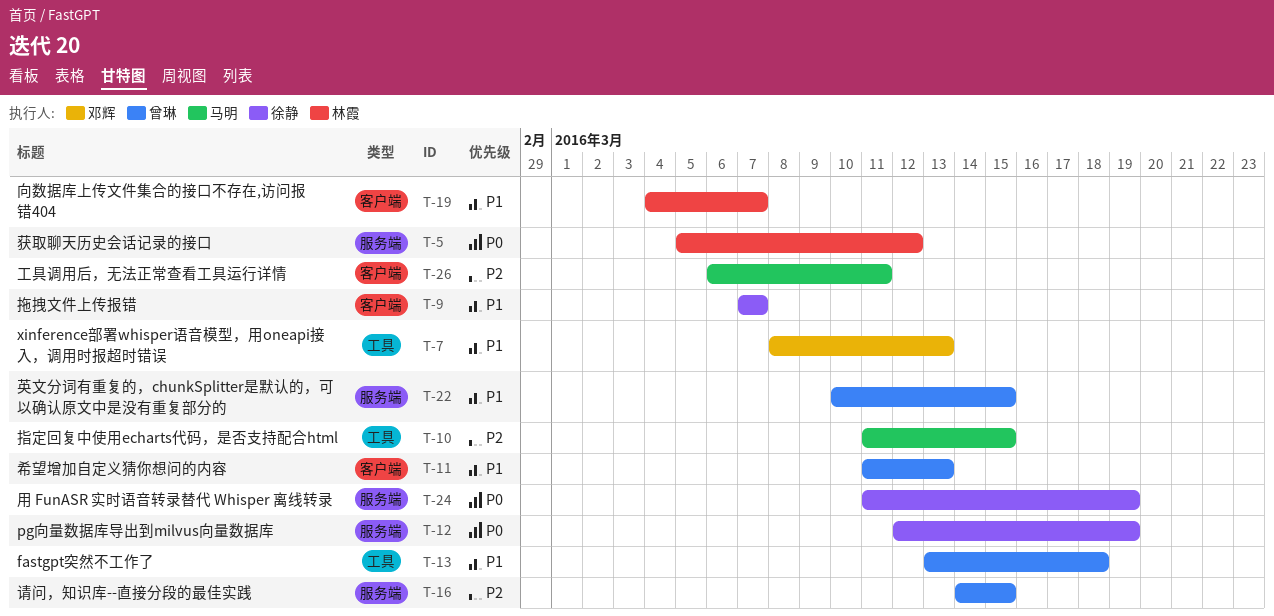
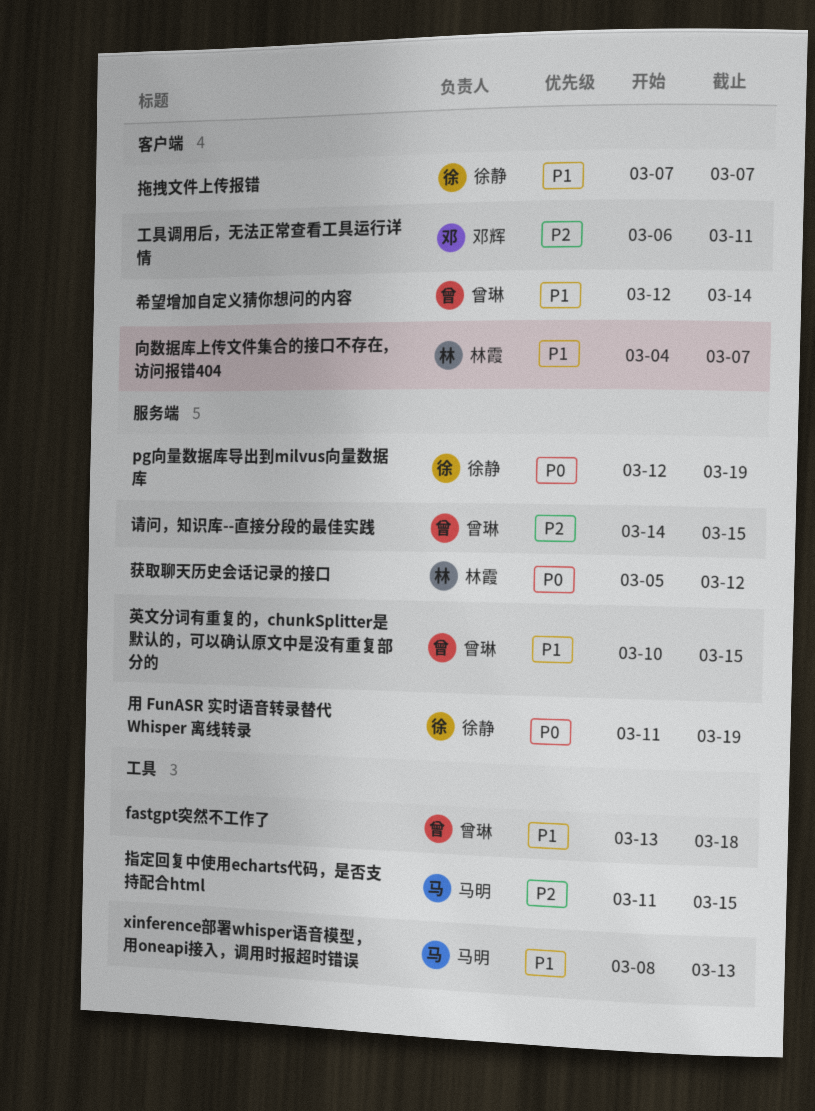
xinference部署whisper语音模型，用oneapi接入，调用时报超时错误, owner: 邓辉 -> 马明
工具调用后，无法正常查看工具运行详情, owner: 马明 -> 邓辉
希望增加自定义猜你想问的内容, start: Mar 11 -> Mar 12
希望增加自定义猜你想问的内容, due: Mar 13 -> Mar 14

